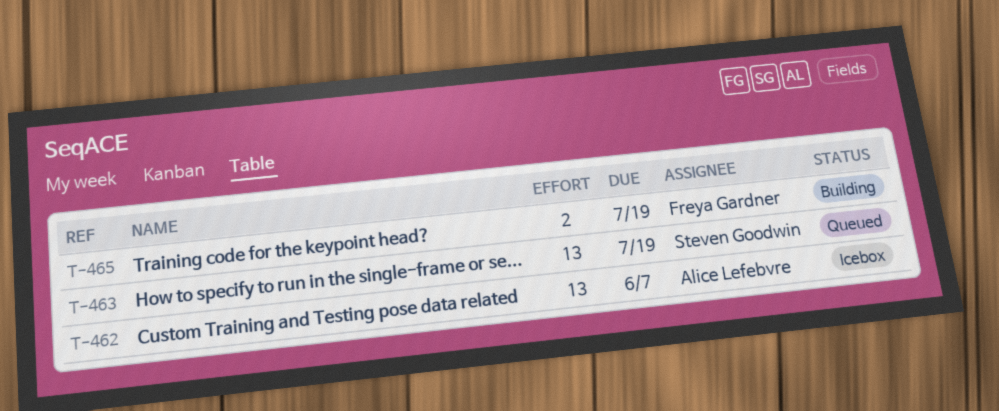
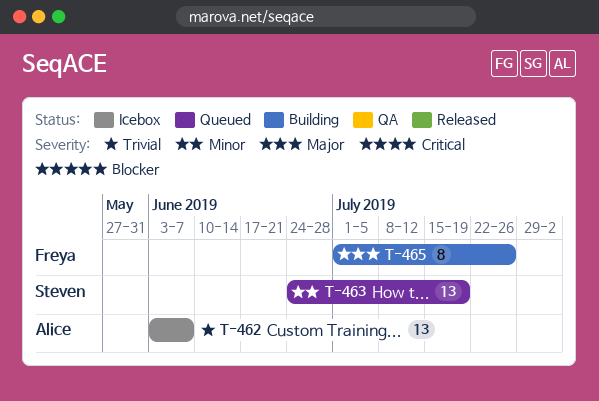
T-465, estimate: 2 -> 8
T-465, due: Jul 19 -> Jul 26

